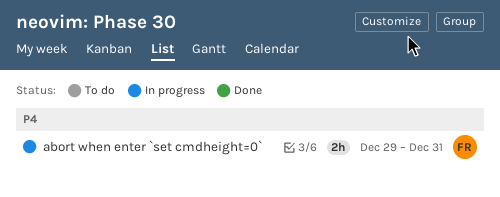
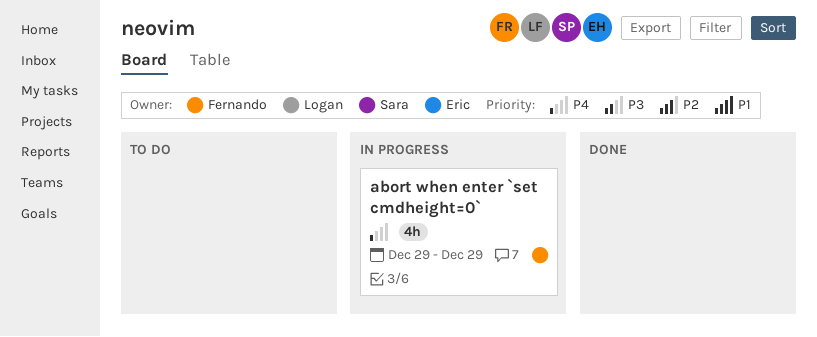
abort when enter `set cmdheight=0`, estimate: 2h -> 4h
abort when enter `set cmdheight=0`, due: Dec 31 -> Dec 29

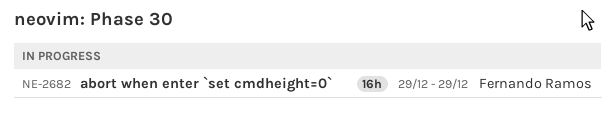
abort when enter `set cmdheight=0`, estimate: 4h -> 16h

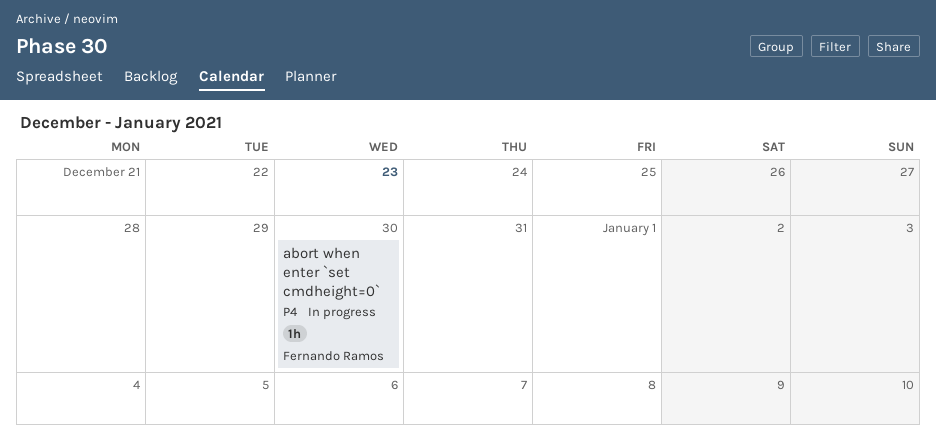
abort when enter `set cmdheight=0`, estimate: 16h -> 1h
abort when enter `set cmdheight=0`, due: Dec 29 -> Dec 30

